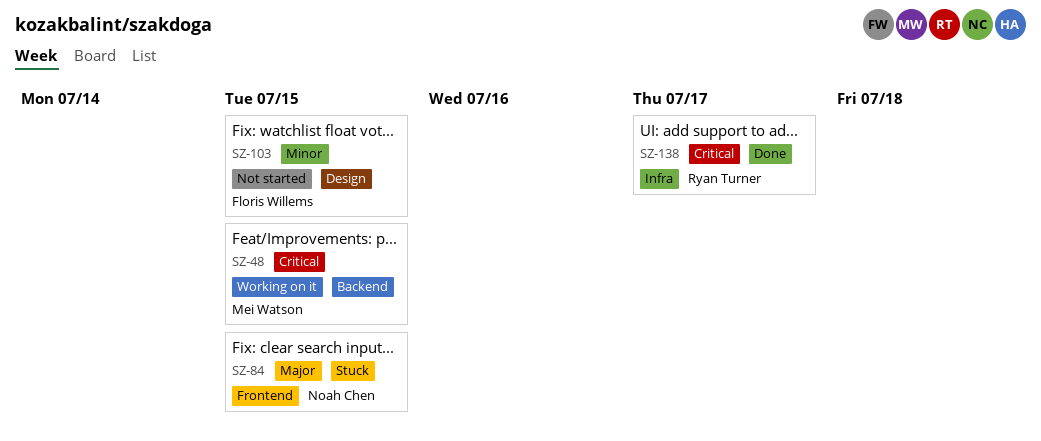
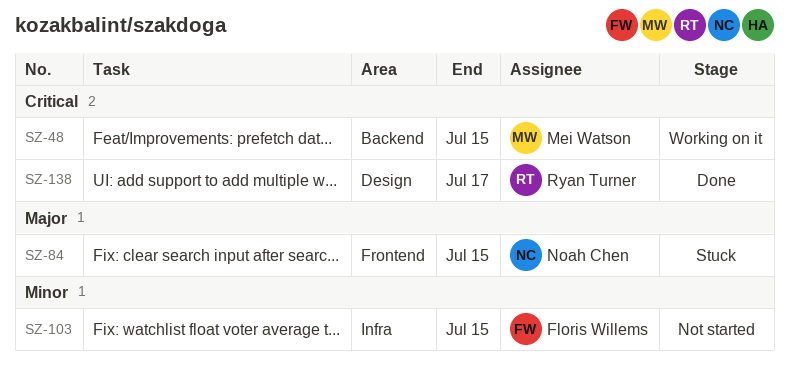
SZ-103, label: Design -> Infra
SZ-138, label: Infra -> Design

